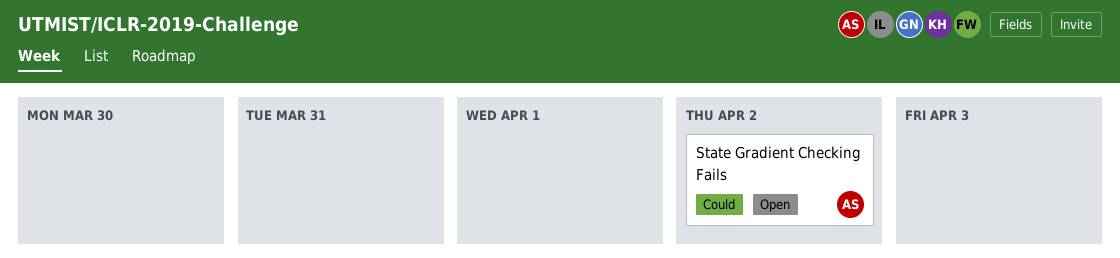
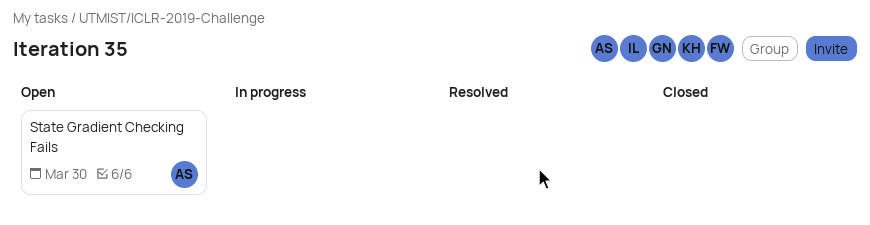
State Gradient Checking Fails, due: Apr 2 -> Mar 30

